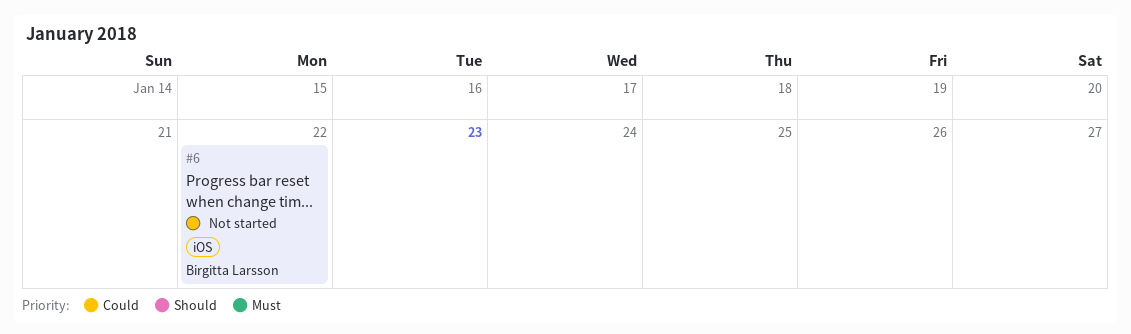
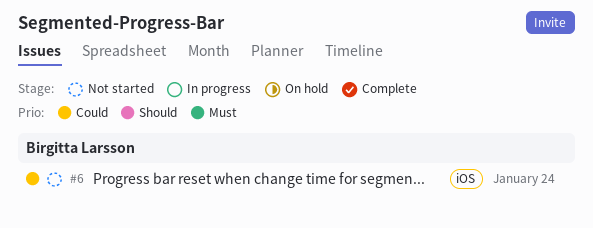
#6, due: Jan 22 -> Jan 24

